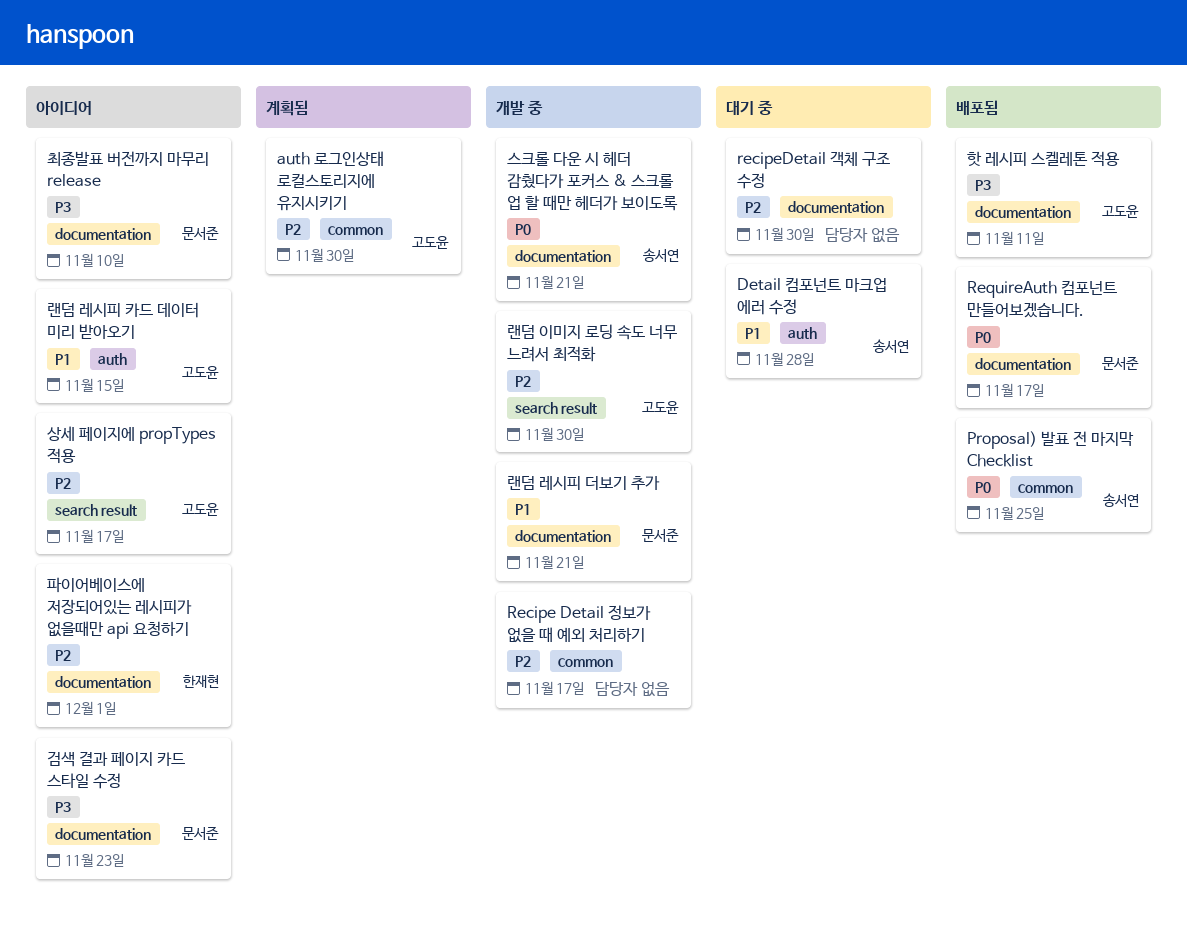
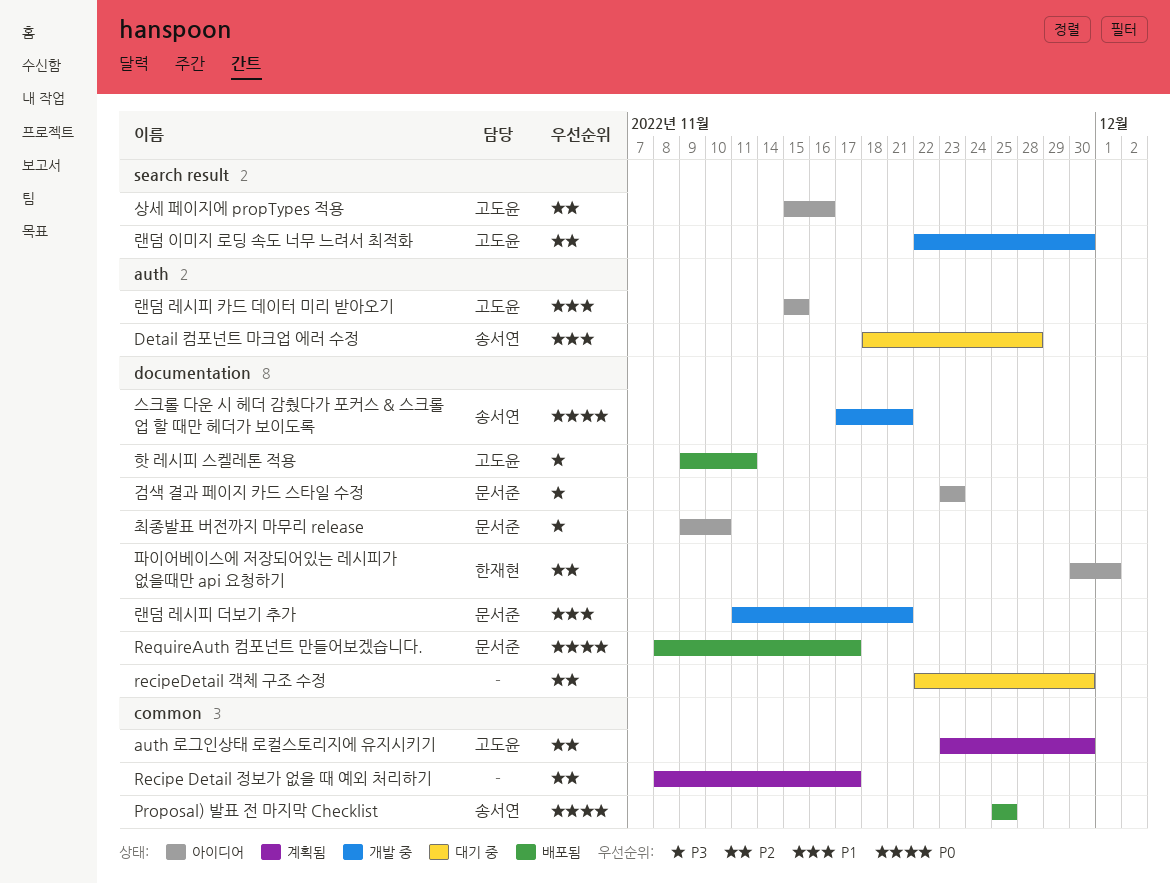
Recipe Detail 정보가 없을 때 예외 처리하기, status: 개발 중 -> 계획됨
상세 페이지에 propTypes 적용, due: Nov 17 -> Nov 16

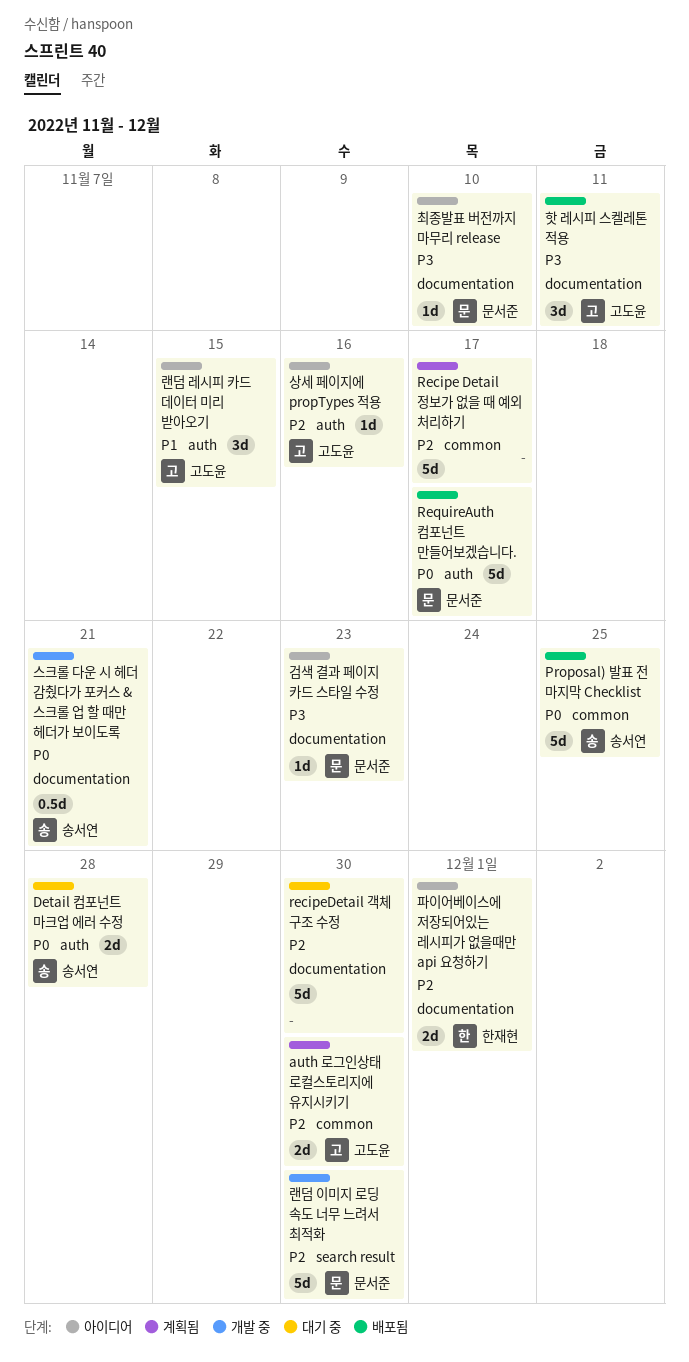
Detail 컴포넌트 마크업 에러 수정, priority: P1 -> P0
RequireAuth 컴포넌트 만들어보겠습니다., label: documentation -> auth
랜덤 레시피 더보기 추가: present -> none
랜덤 이미지 로딩 속도 너무 느려서 최적화, owner: 고도윤 -> 문서준
상세 페이지에 propTypes 적용, label: search result -> auth

